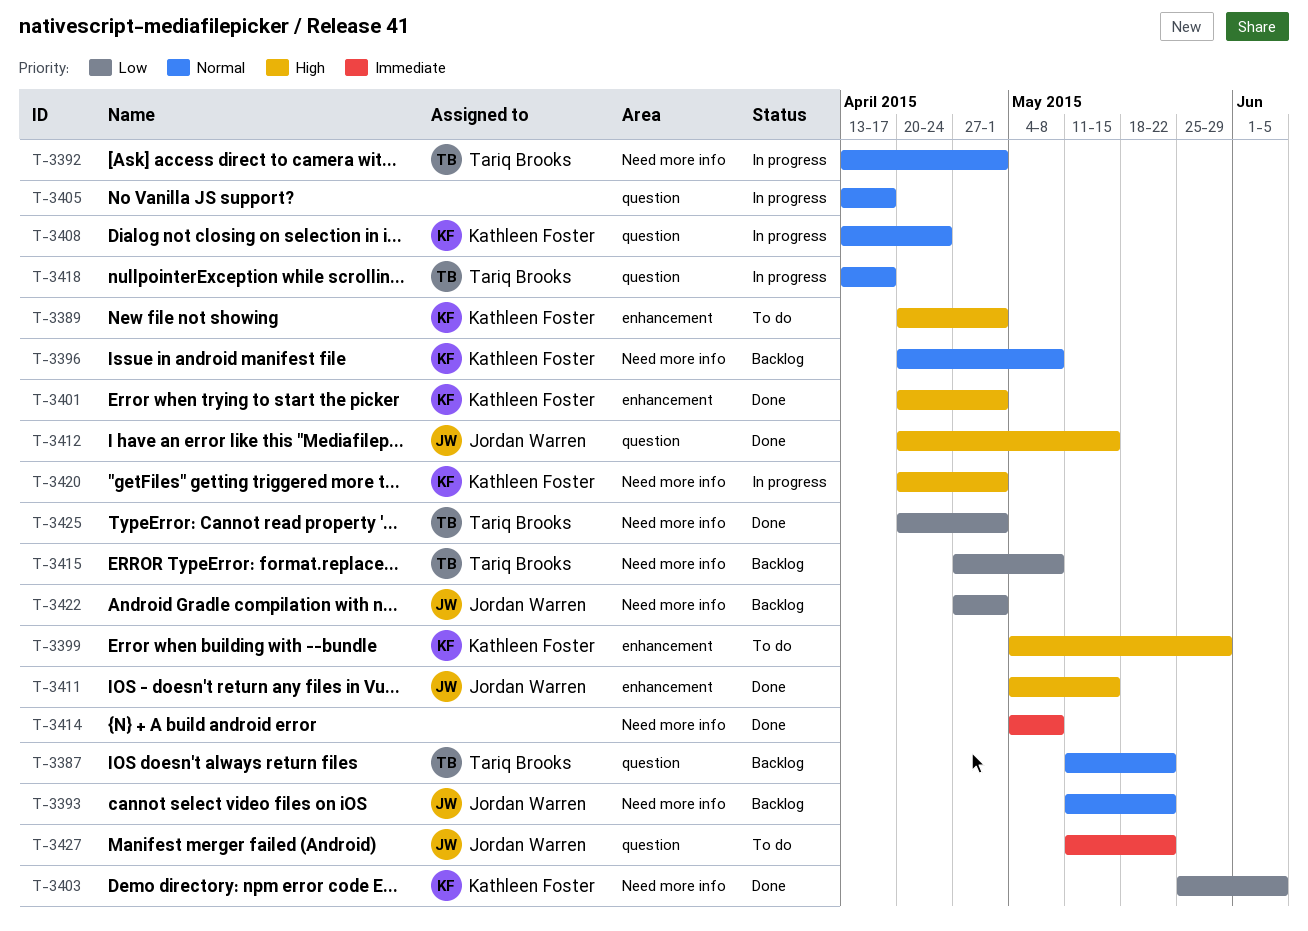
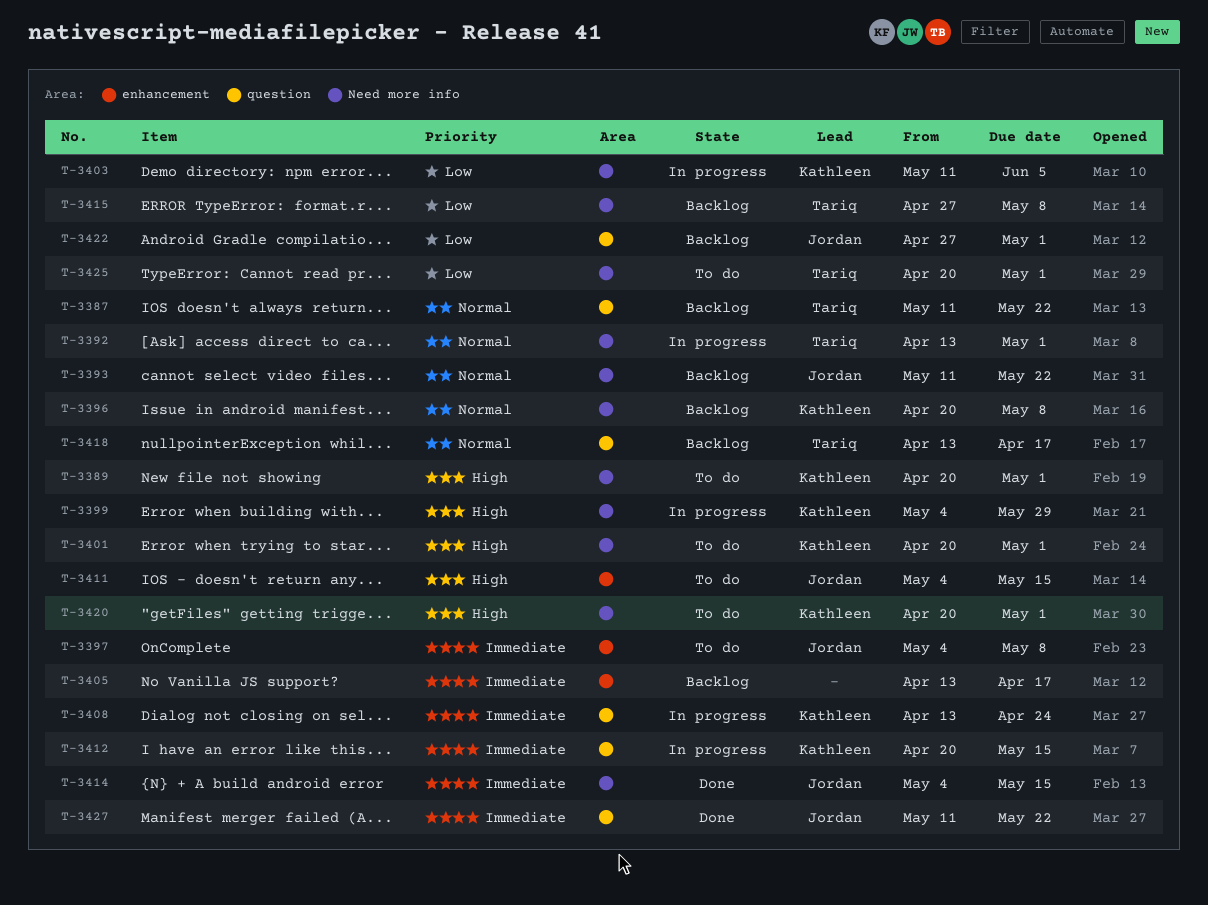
T-3389, label: enhancement -> Need more info
T-3397: none -> present
T-3399, status: To do -> In progress
T-3399, label: enhancement -> Need more info
T-3401, status: Done -> To do
T-3401, label: enhancement -> Need more info
T-3403, status: Done -> In progress
T-3403, start: May 25 -> May 11
T-3405, status: In progress -> Backlog
T-3405, priority: Normal -> Immediate
T-3405, label: question -> enhancement
T-3408, priority: Normal -> Immediate
T-3411, status: Done -> To do
T-3412, status: Done -> In progress
T-3412, owner: Jordan Warren -> Kathleen Foster
T-3412, priority: High -> Immediate
T-3414, owner: none -> Jordan Warren
T-3414, due: May 8 -> May 15
T-3418, status: In progress -> Backlog
T-3420, status: In progress -> To do
T-3422, label: Need more info -> question
T-3425, status: Done -> To do
T-3427, status: To do -> Done

